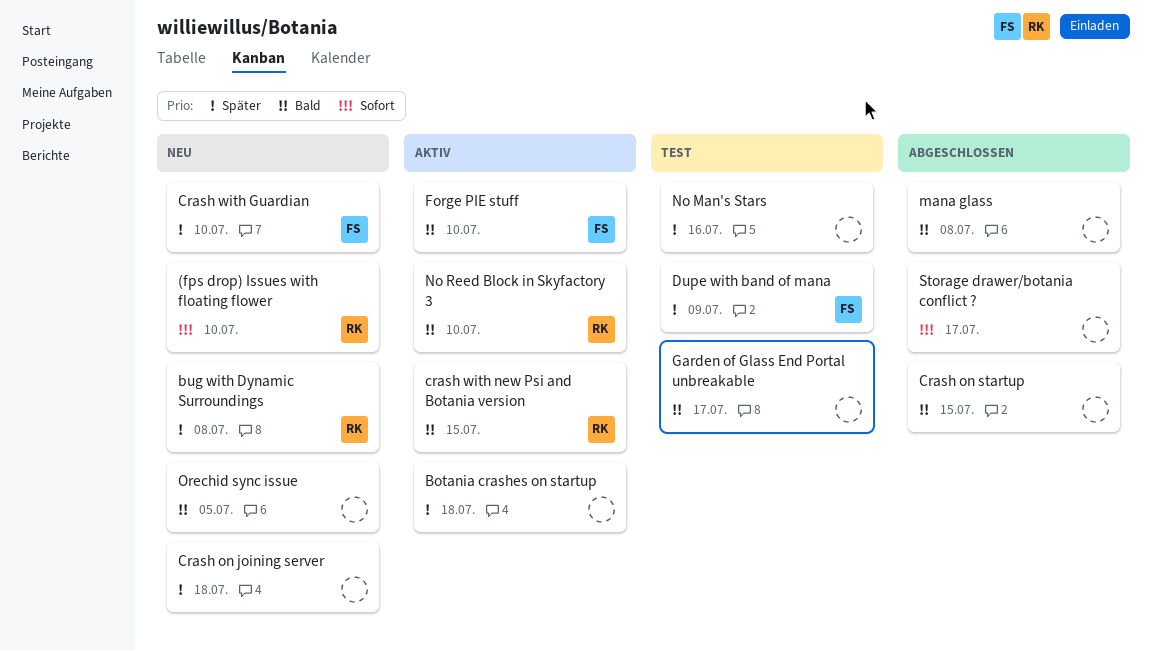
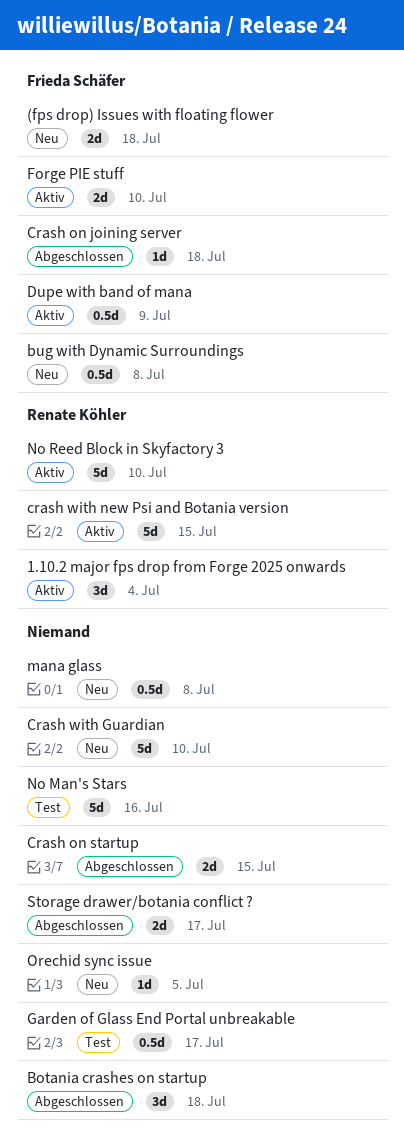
(fps drop) Issues with floating flower, owner: Renate Köhler -> Frieda Schäfer
(fps drop) Issues with floating flower, due: Jul 10 -> Jul 18
1.10.2 major fps drop from Forge 2025 onwards: none -> present
Botania crashes on startup, status: Aktiv -> Abgeschlossen
bug with Dynamic Surroundings, owner: Renate Köhler -> Frieda Schäfer
Crash on joining server, status: Neu -> Abgeschlossen
Crash on joining server, owner: none -> Frieda Schäfer
Crash with Guardian, owner: Frieda Schäfer -> none
Dupe with band of mana, status: Test -> Aktiv
mana glass, status: Abgeschlossen -> Neu

